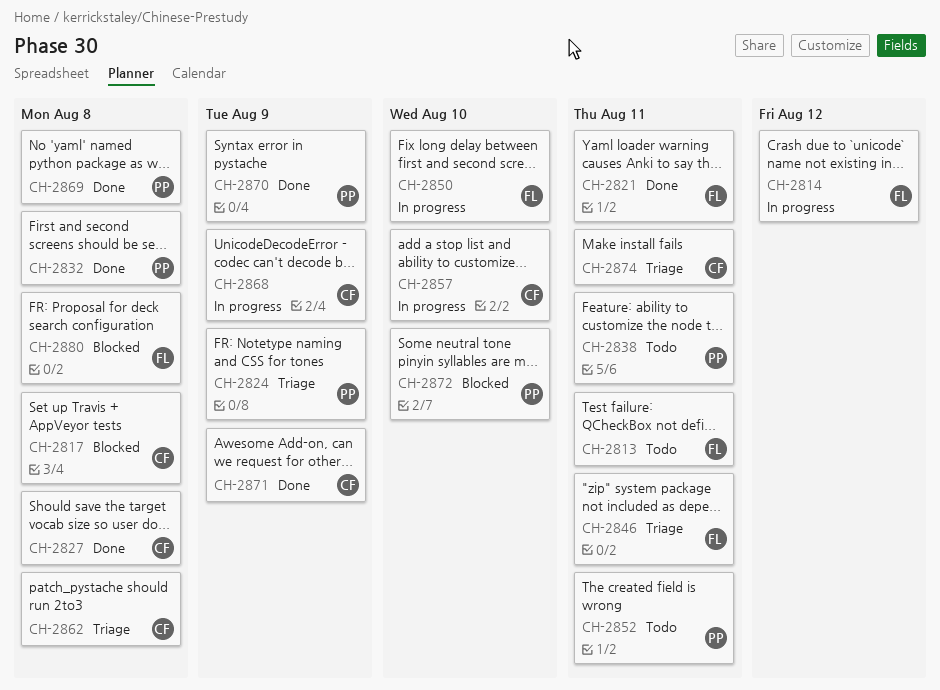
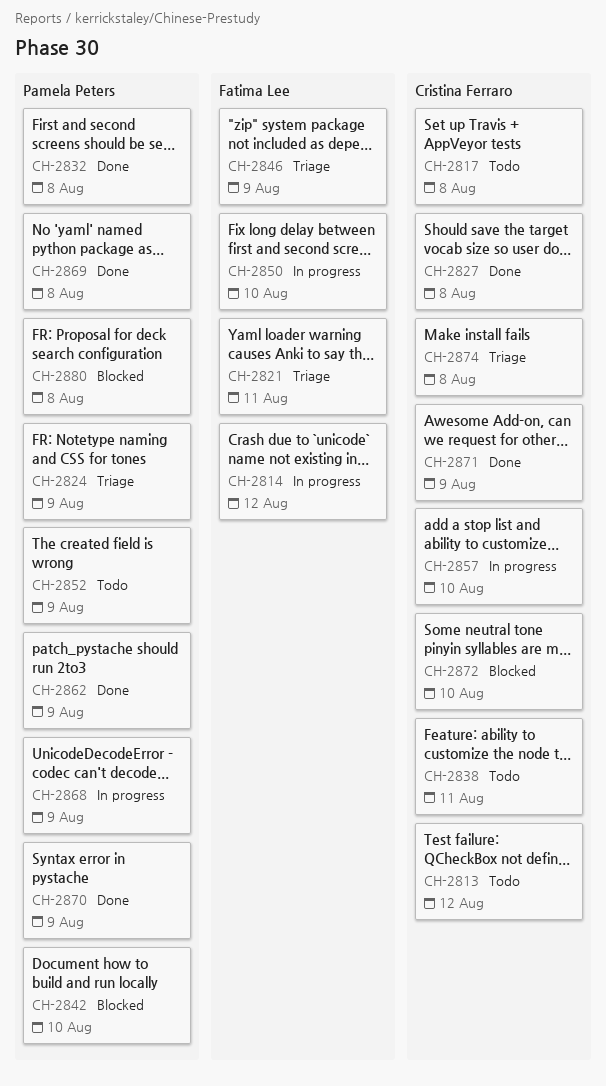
CH-2813, owner: Fatima Lee -> Cristina Ferraro
CH-2813, due: Aug 11 -> Aug 12
CH-2817, status: Blocked -> Todo
CH-2821, status: Done -> Triage
CH-2838, owner: Pamela Peters -> Cristina Ferraro
CH-2842: none -> present
CH-2846, due: Aug 11 -> Aug 9
CH-2852, due: Aug 11 -> Aug 9
CH-2862, status: Triage -> Done
CH-2862, owner: Cristina Ferraro -> Pamela Peters
CH-2862, due: Aug 8 -> Aug 9
CH-2868, owner: Cristina Ferraro -> Pamela Peters
CH-2872, owner: Pamela Peters -> Cristina Ferraro
CH-2874, due: Aug 11 -> Aug 8
CH-2880, owner: Fatima Lee -> Pamela Peters

